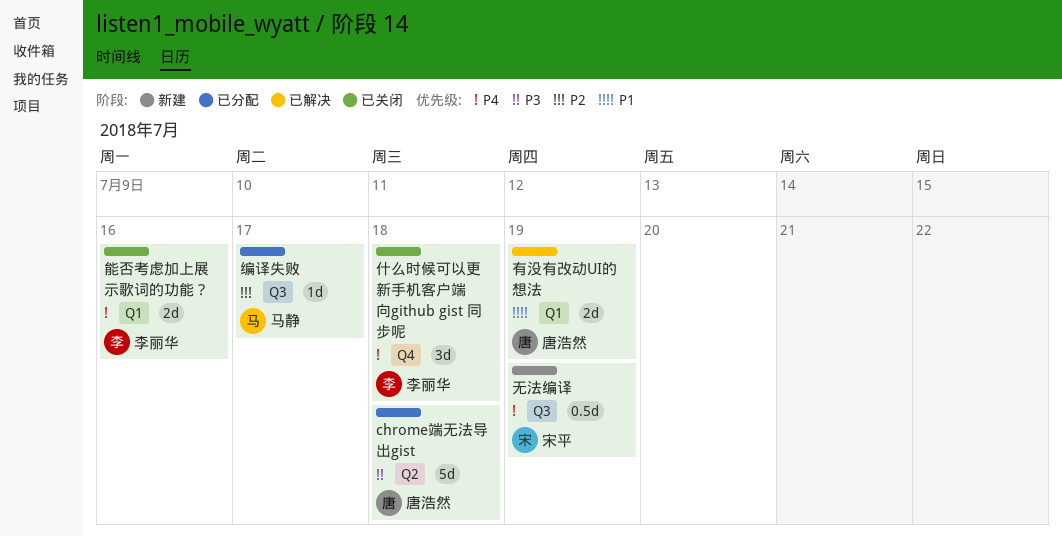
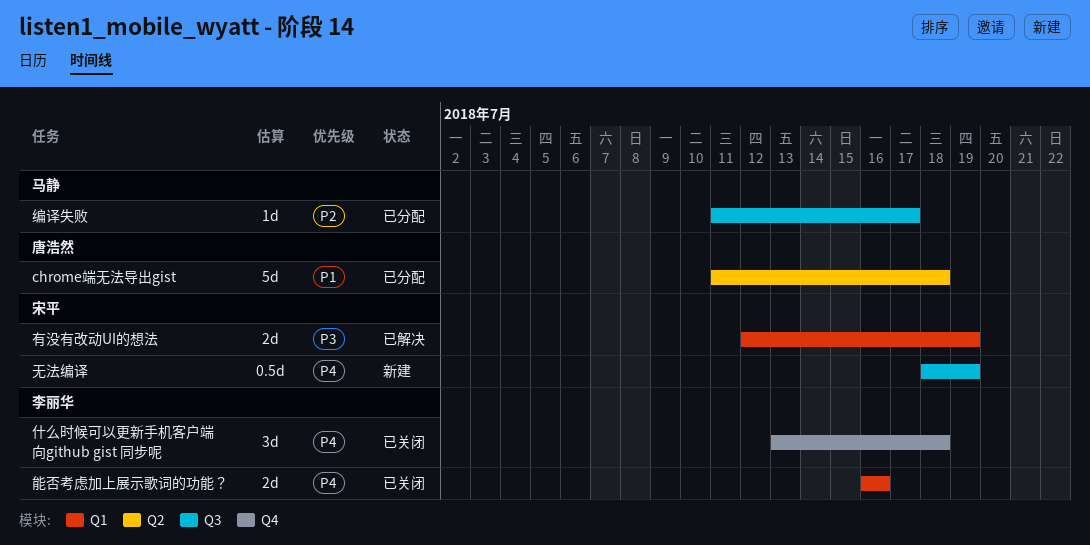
chrome端无法导出gist, priority: P3 -> P1
有没有改动UI的想法, owner: 唐浩然 -> 宋平
有没有改动UI的想法, priority: P1 -> P3

